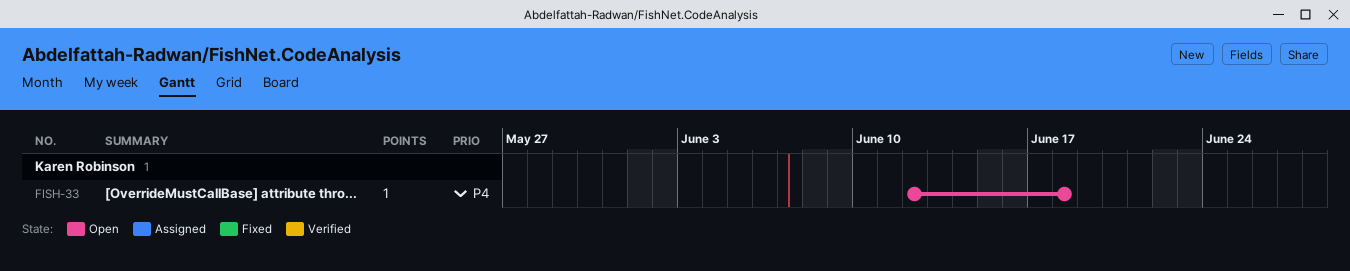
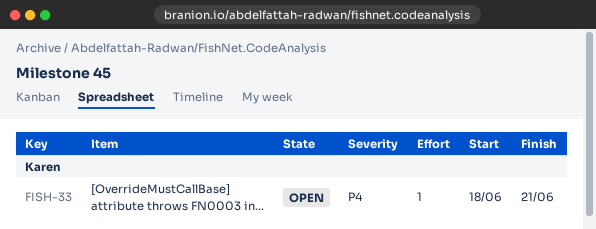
FISH-33, start: Jun 12 -> Jun 18
FISH-33, due: Jun 18 -> Jun 21

